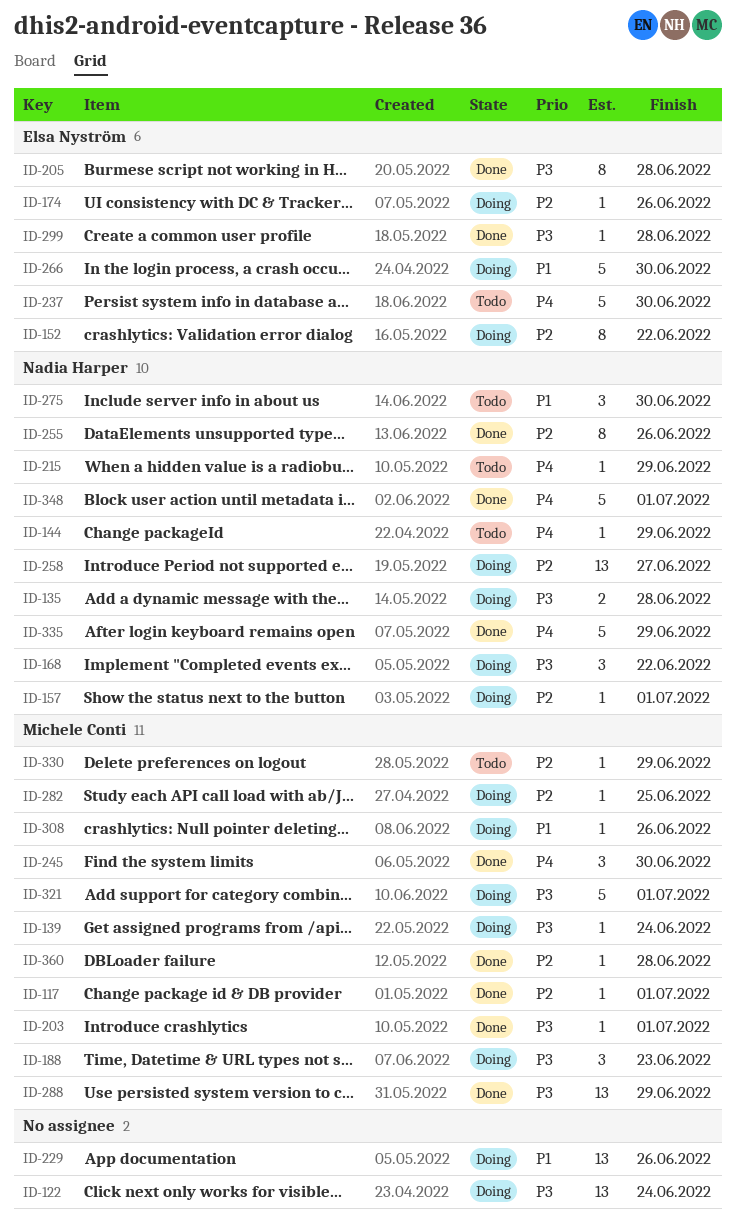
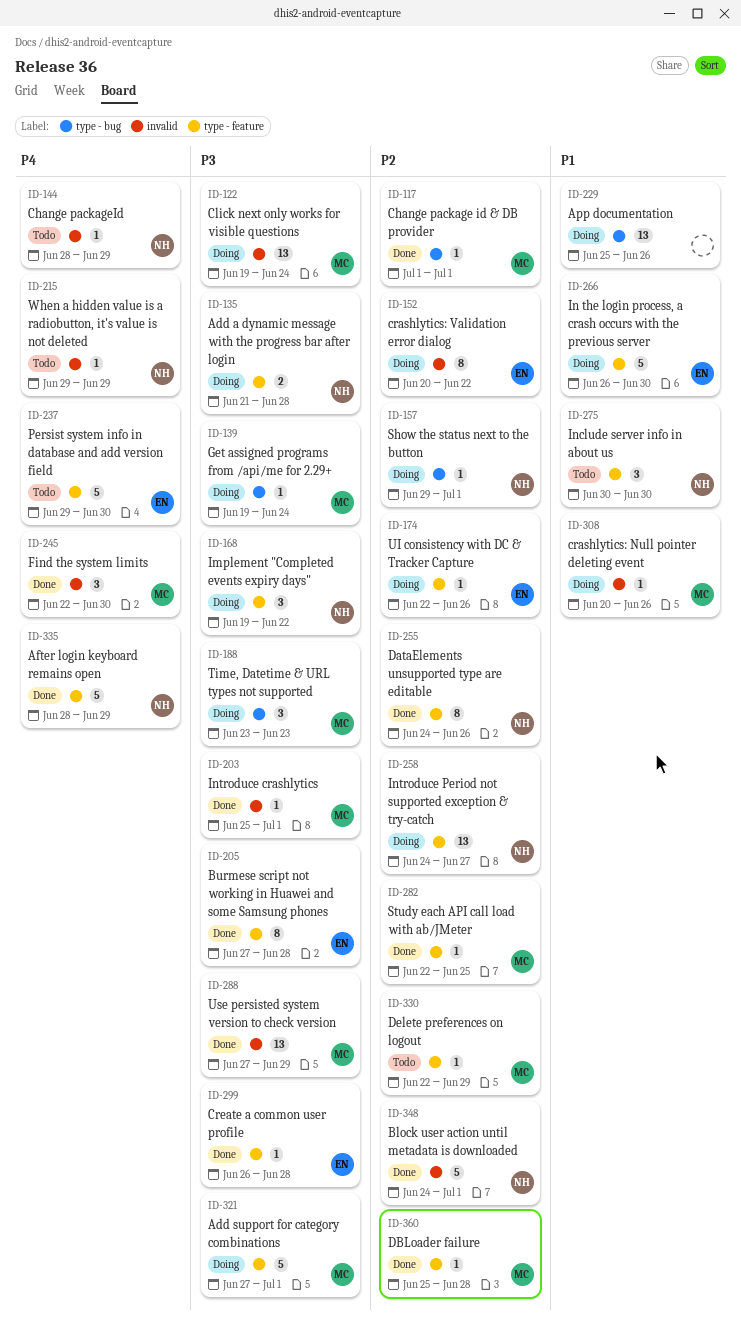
ID-122, owner: none -> Michele Conti
ID-282, status: Doing -> Done
ID-348, priority: P4 -> P2

